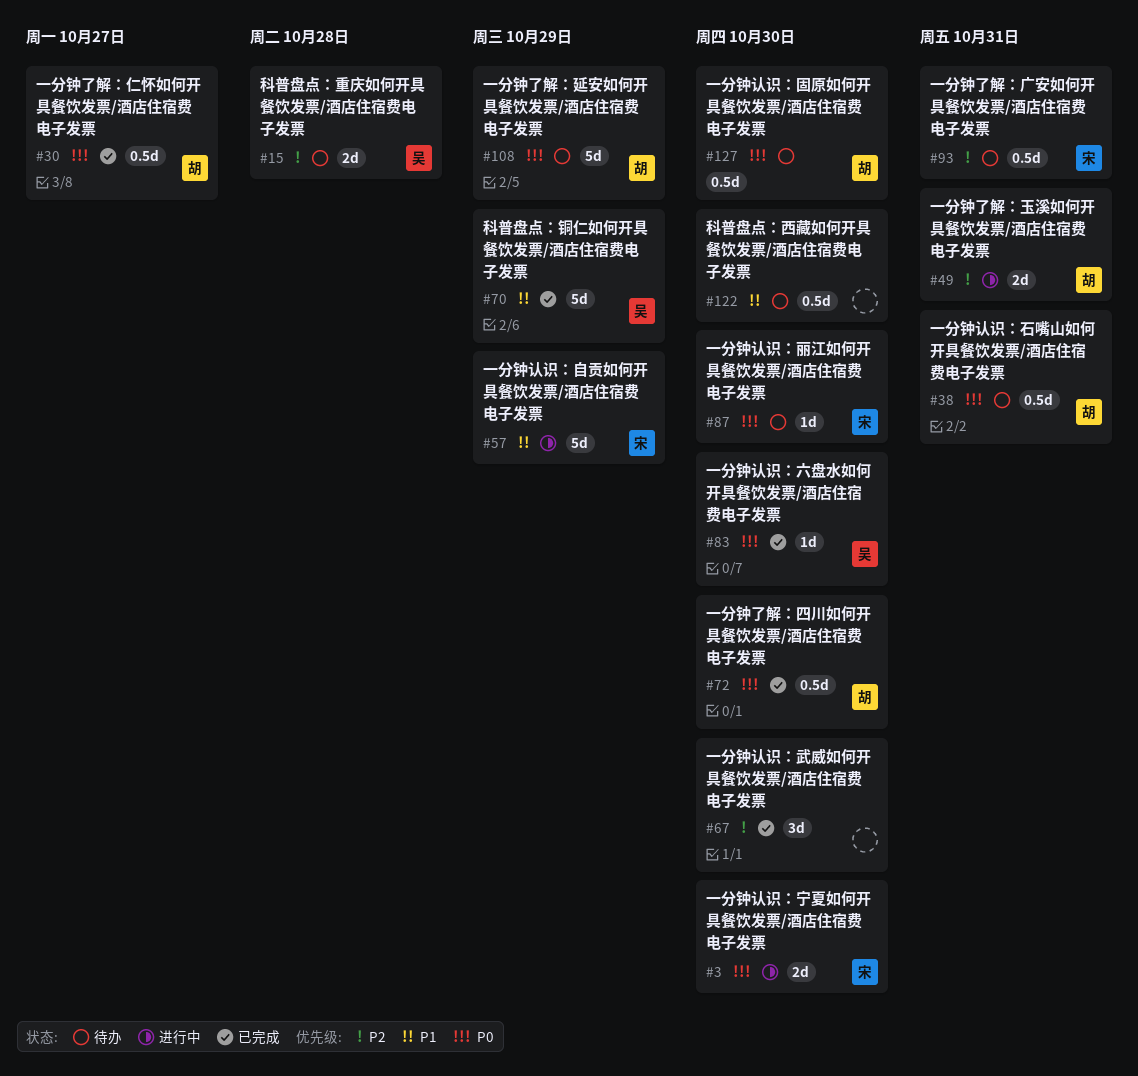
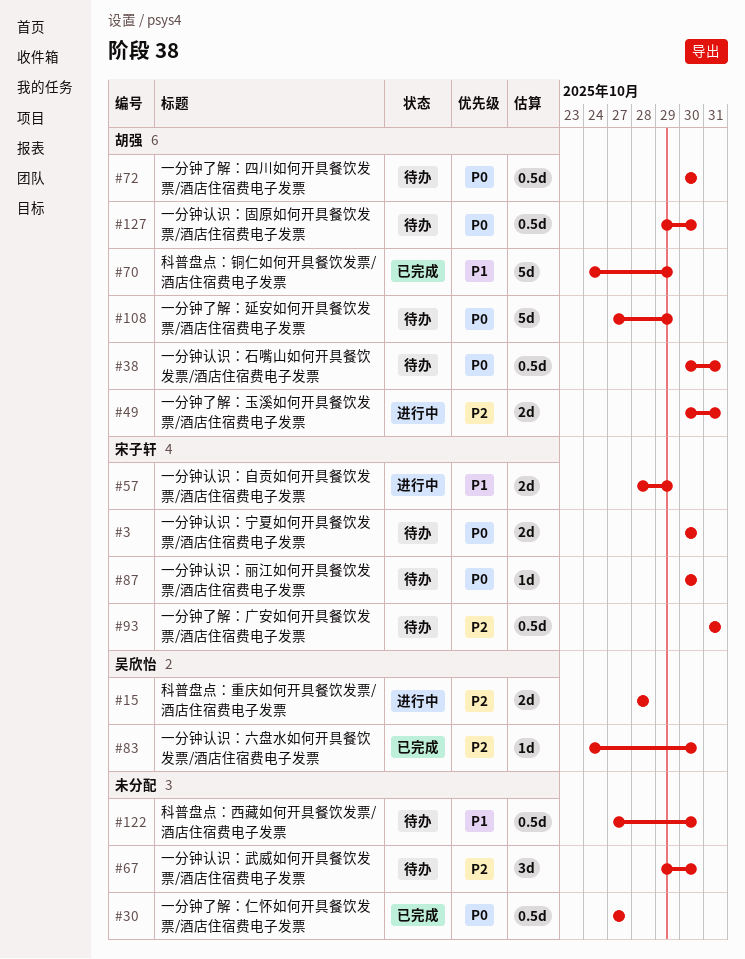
#3, status: 进行中 -> 待办
#15, status: 待办 -> 进行中
#30, owner: 胡强 -> none
#57, estimate: 5d -> 2d
#67, status: 已完成 -> 待办
#70, owner: 吴欣怡 -> 胡强
#72, status: 已完成 -> 待办
#83, priority: P0 -> P2

